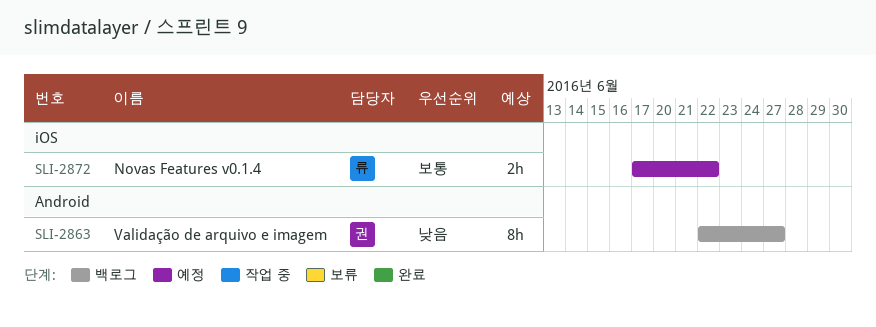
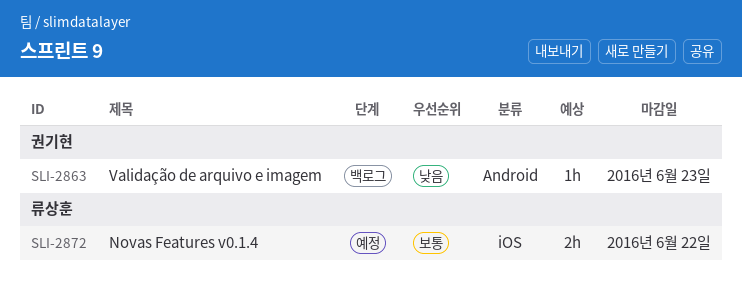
SLI-2863, estimate: 8h -> 1h
SLI-2863, due: Jun 27 -> Jun 23

